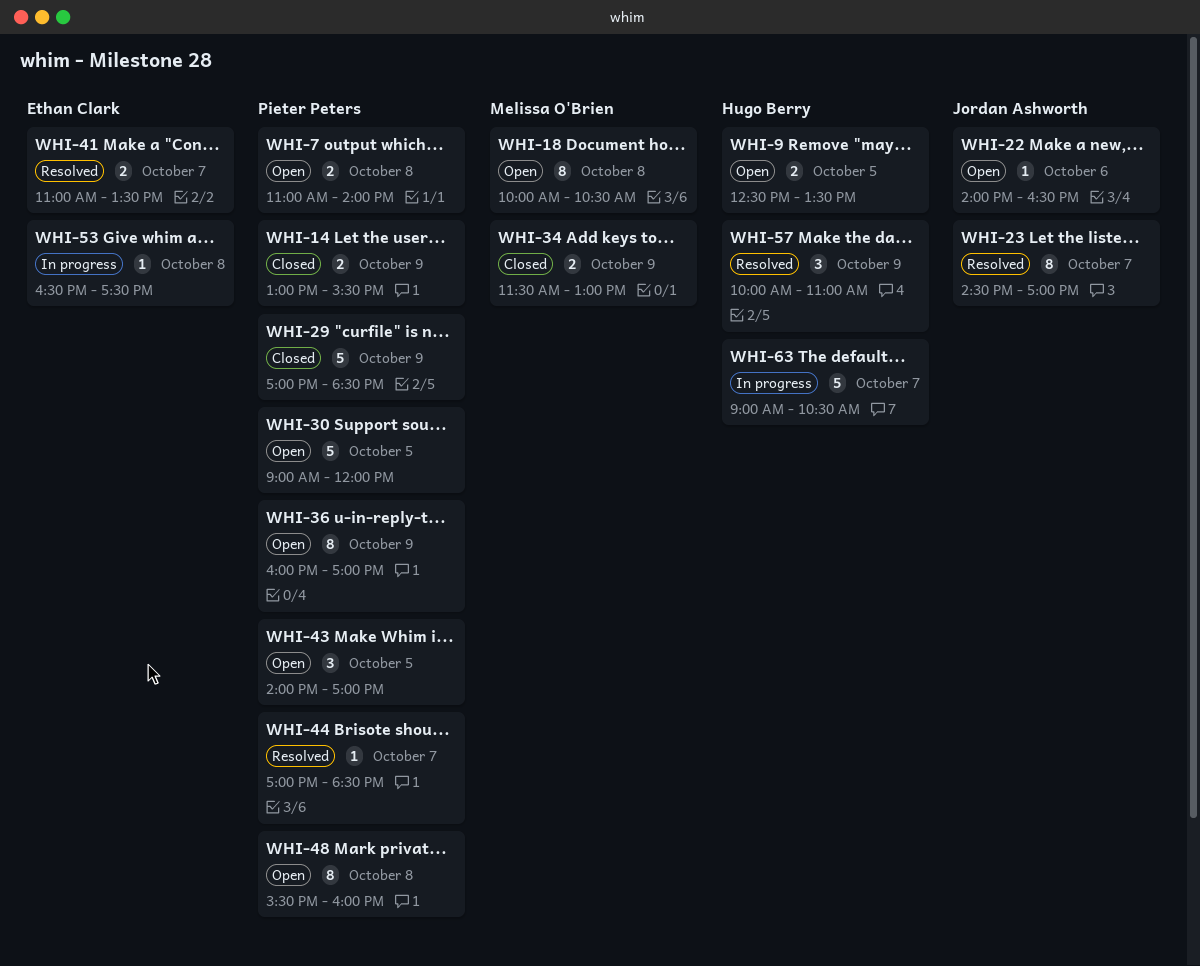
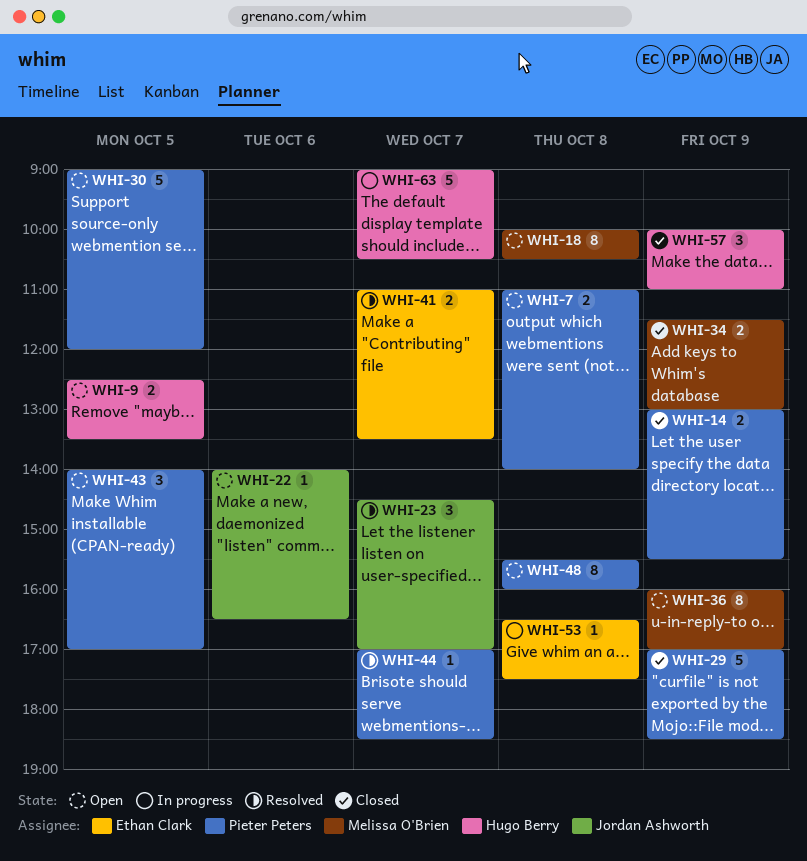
WHI-23, estimate: 8 -> 3
WHI-36, owner: Pieter Peters -> Melissa O'Brien
WHI-57, status: Resolved -> Closed

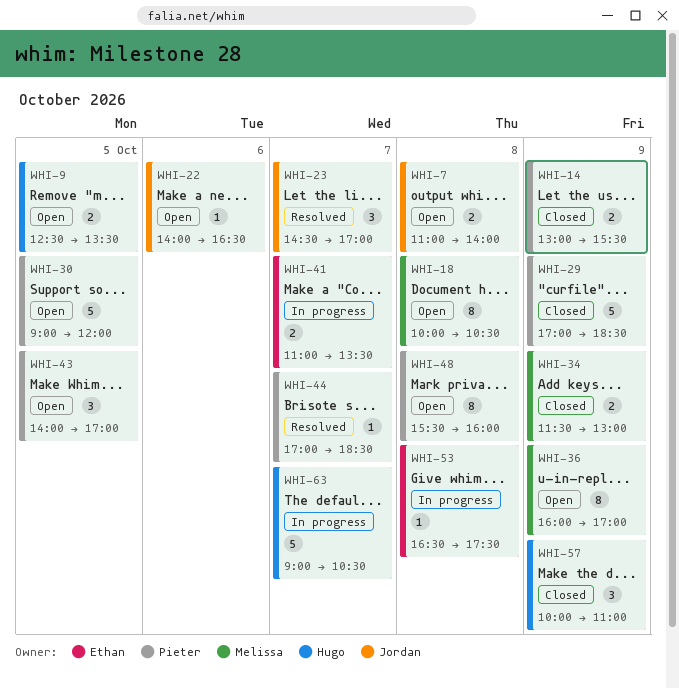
WHI-7, owner: Pieter Peters -> Jordan Ashworth
WHI-41, status: Resolved -> In progress

